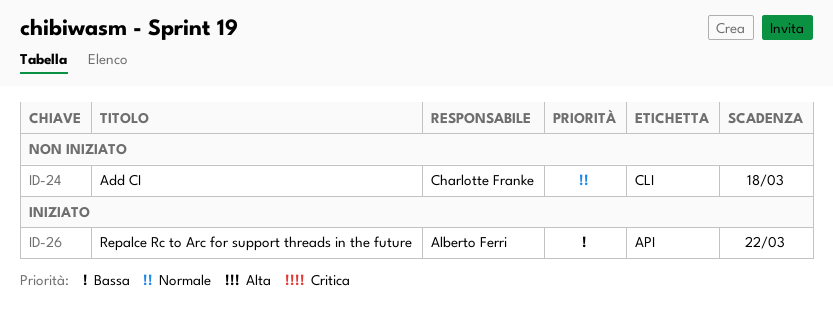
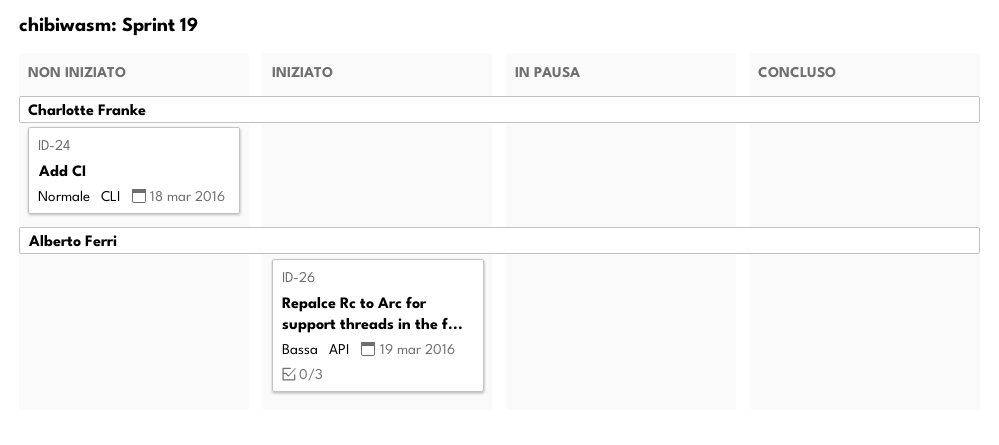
ID-26, due: Mar 22 -> Mar 19

